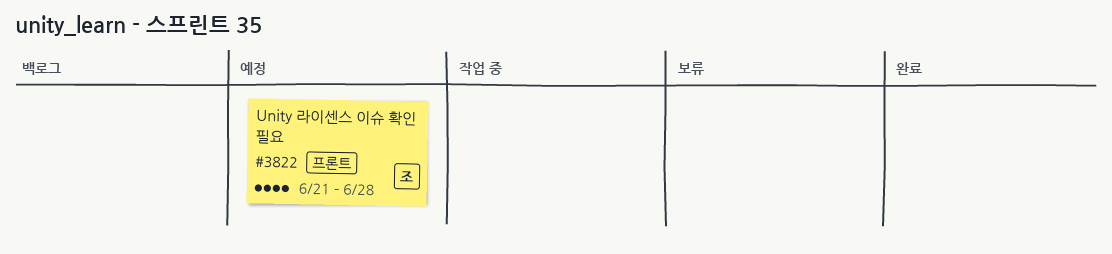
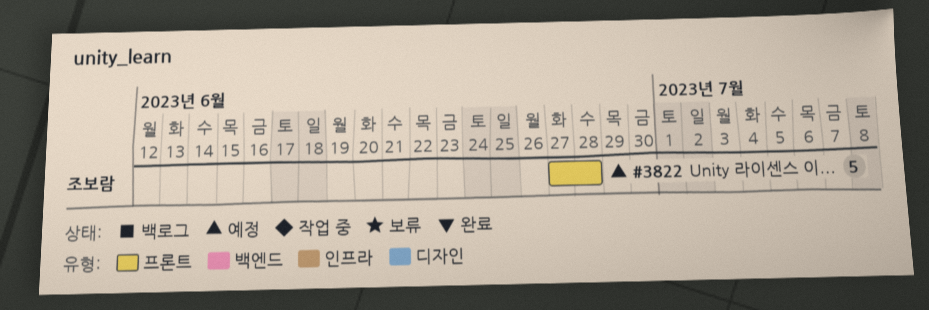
#3822, estimate: 4 -> 5
#3822, start: Jun 21 -> Jun 27

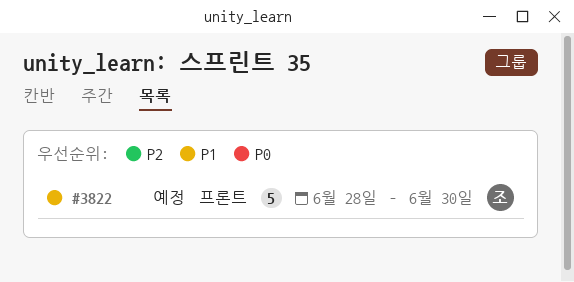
#3822, start: Jun 27 -> Jun 28
#3822, due: Jun 28 -> Jun 30

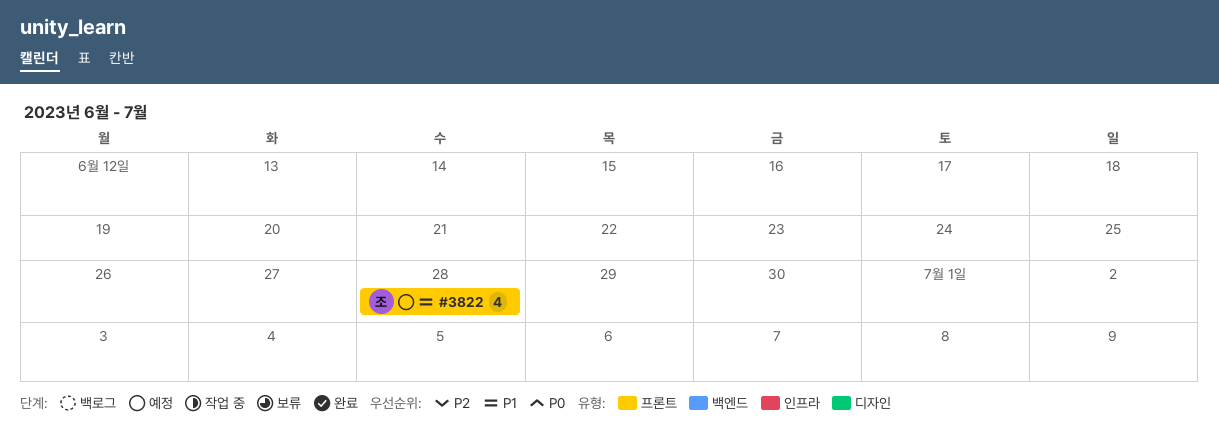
#3822, estimate: 5 -> 4
#3822, due: Jun 30 -> Jun 28

